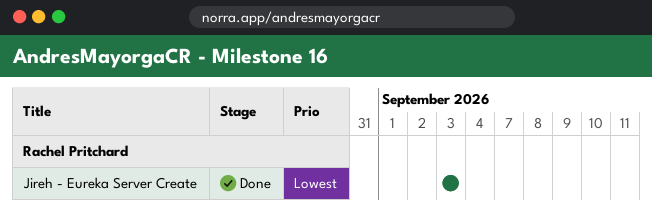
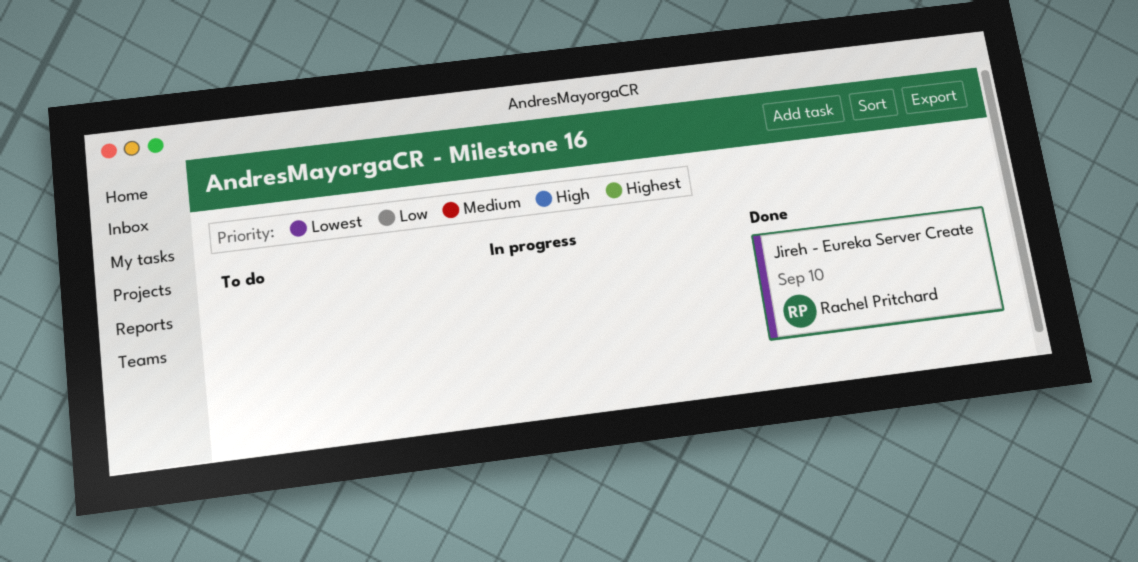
Jireh - Eureka Server Create, due: Sep 3 -> Sep 10

